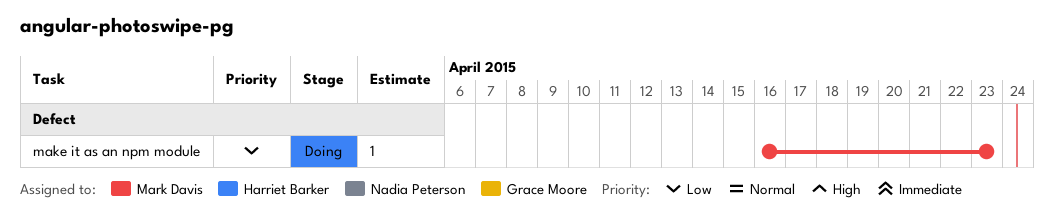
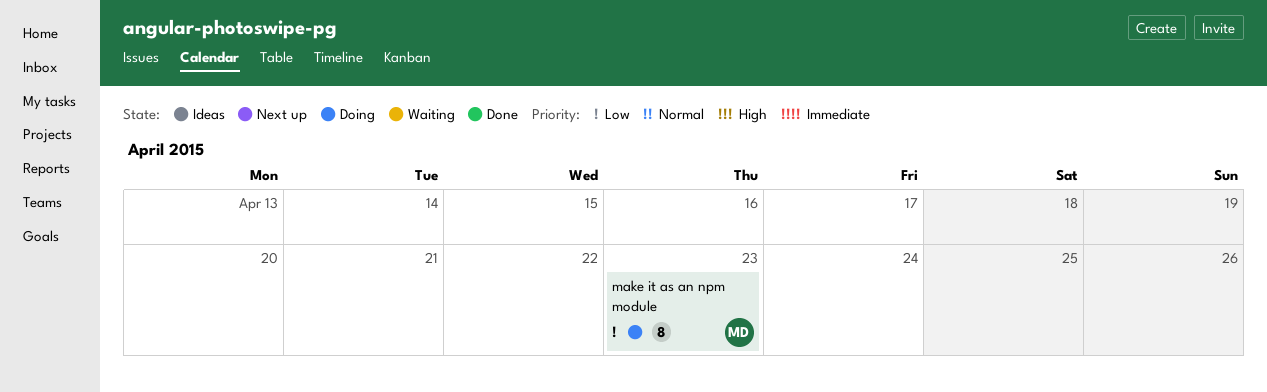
make it as an npm module, estimate: 1 -> 8

